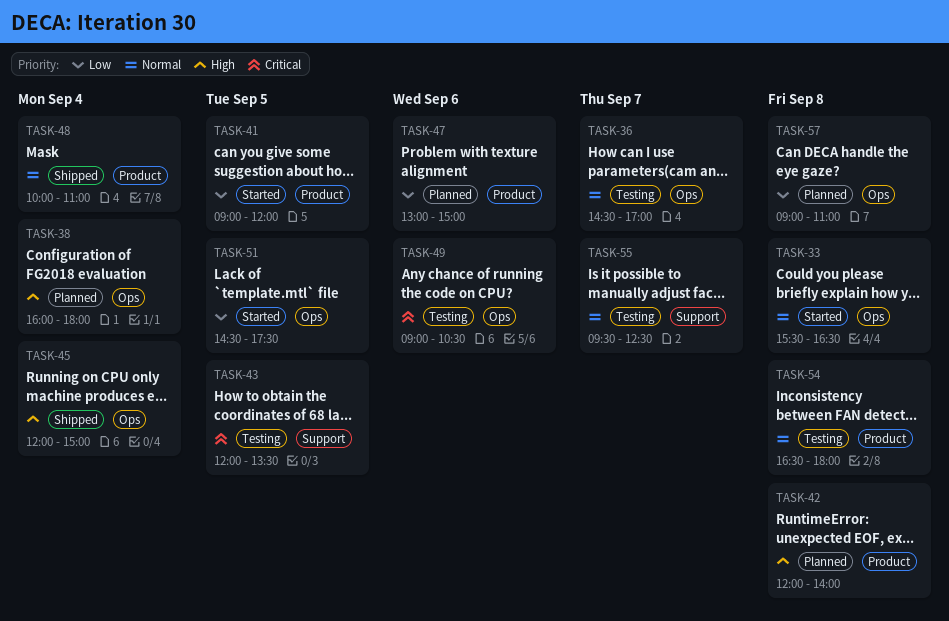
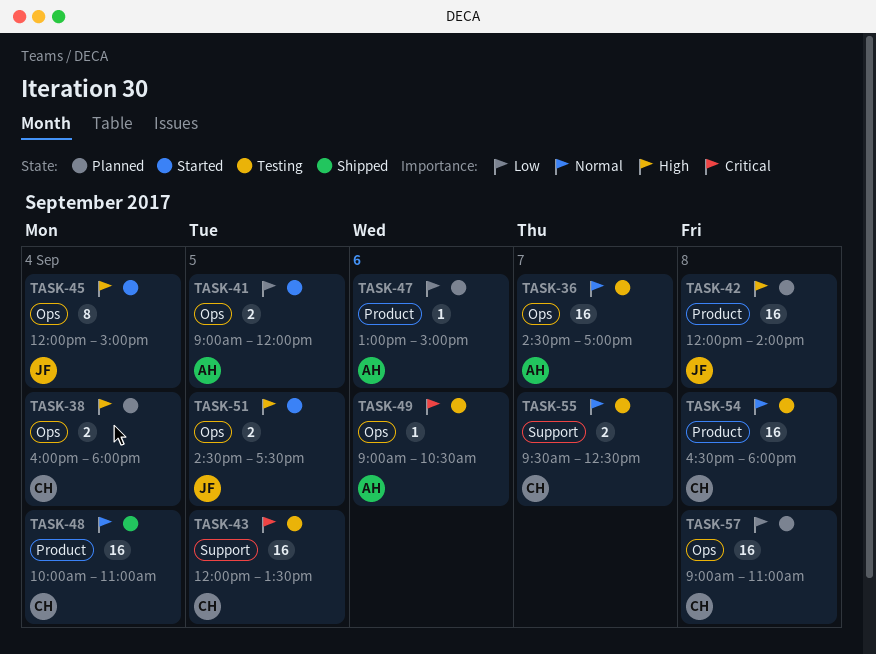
TASK-33: present -> none
TASK-41, label: Product -> Ops
TASK-45, status: Shipped -> Started
TASK-51, priority: Low -> High

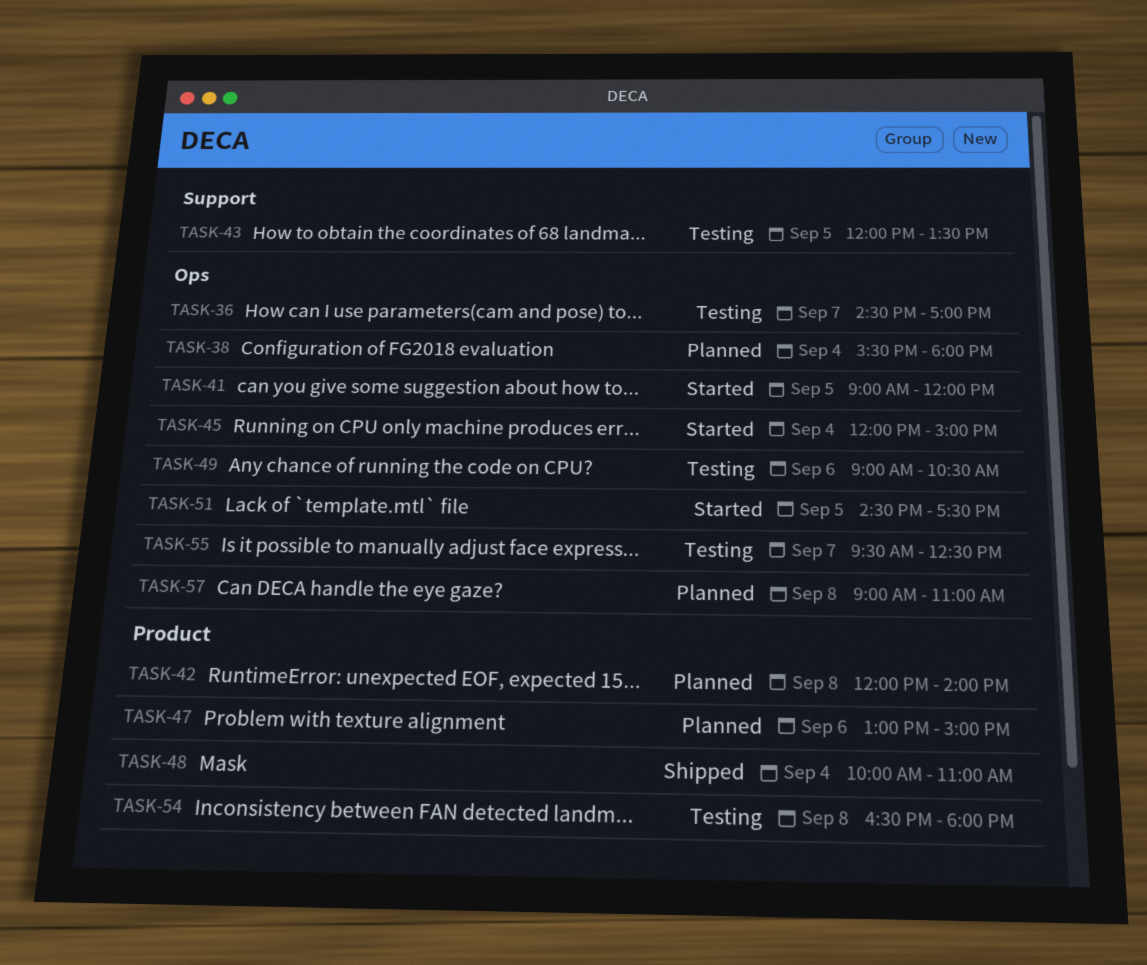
TASK-38, begins: 16:00 -> 15:30
TASK-55, label: Support -> Ops

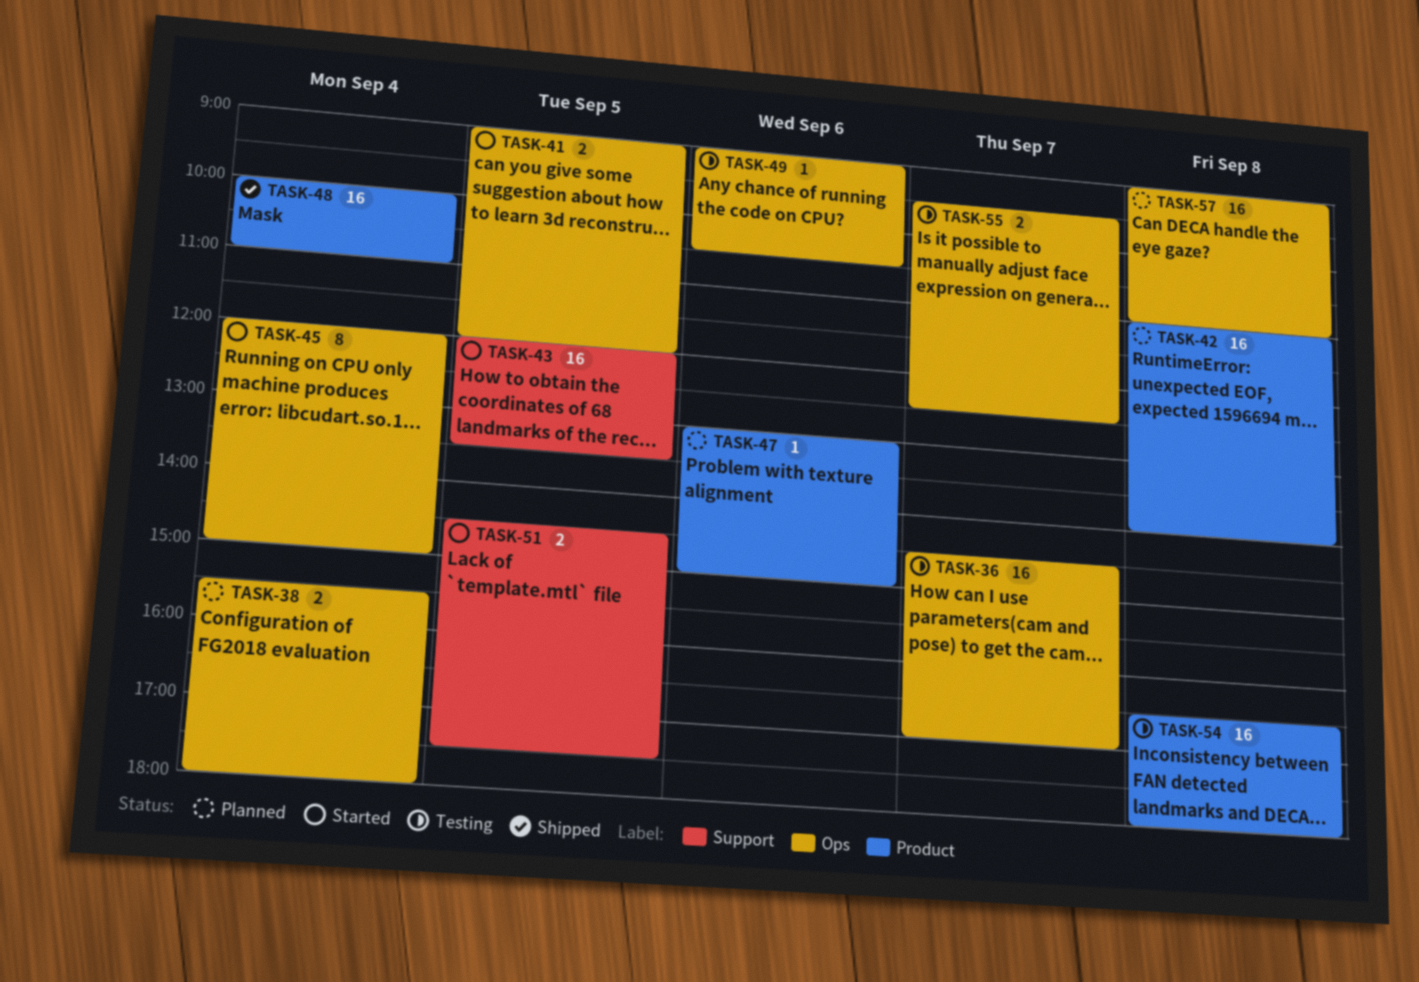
TASK-42, begins: 12:00 -> 11:00
TASK-43, status: Testing -> Started
TASK-51, label: Ops -> Support

